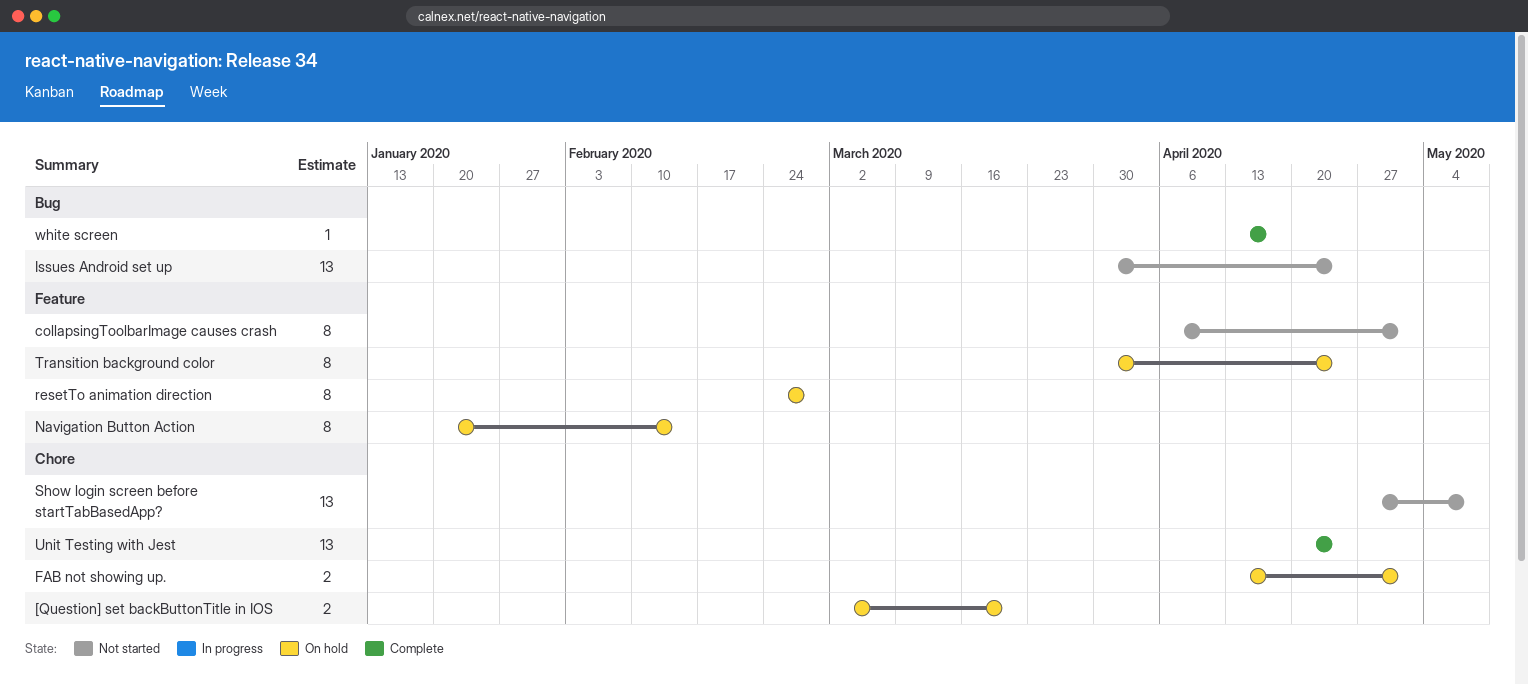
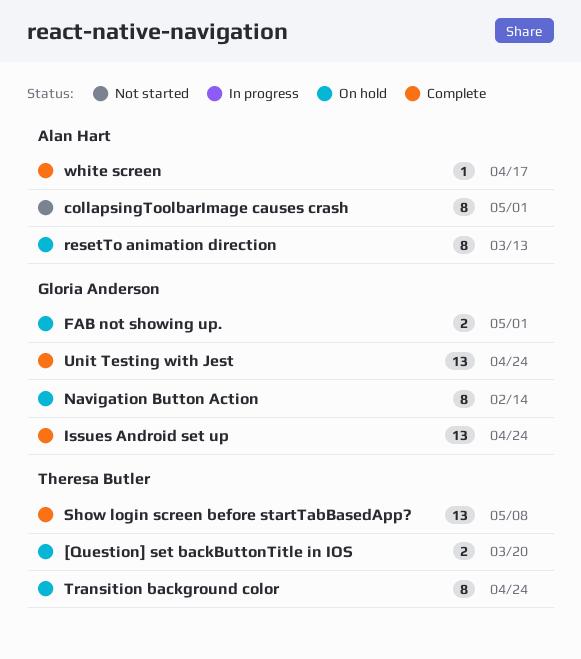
Issues Android set up, status: Not started -> Complete
resetTo animation direction, due: Feb 28 -> Mar 13
Show login screen before startTabBasedApp?, status: Not started -> Complete

